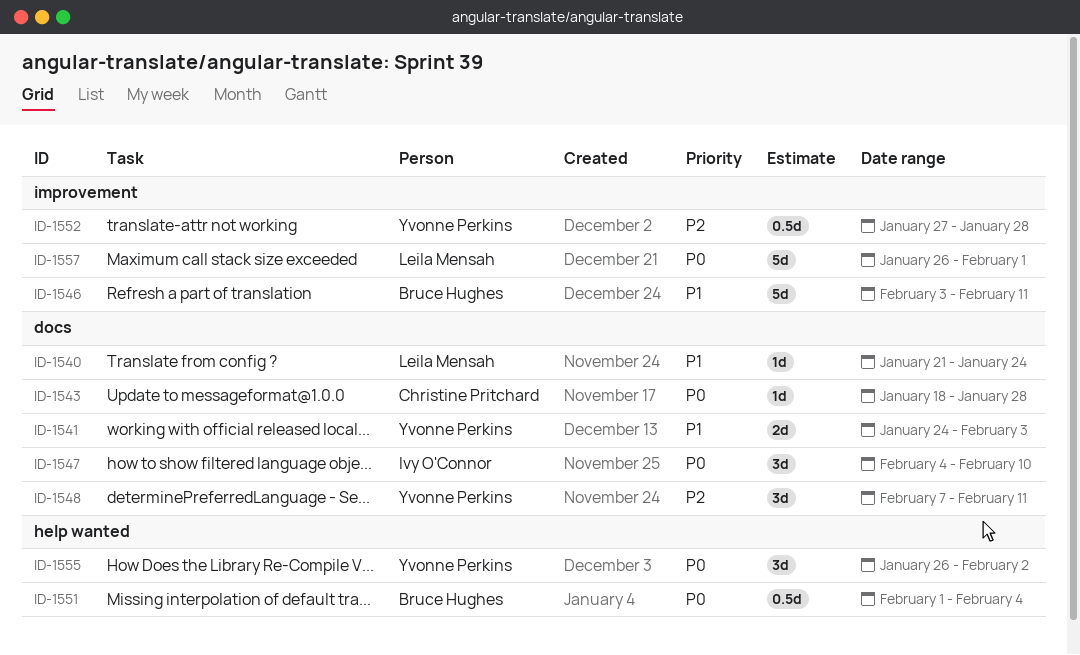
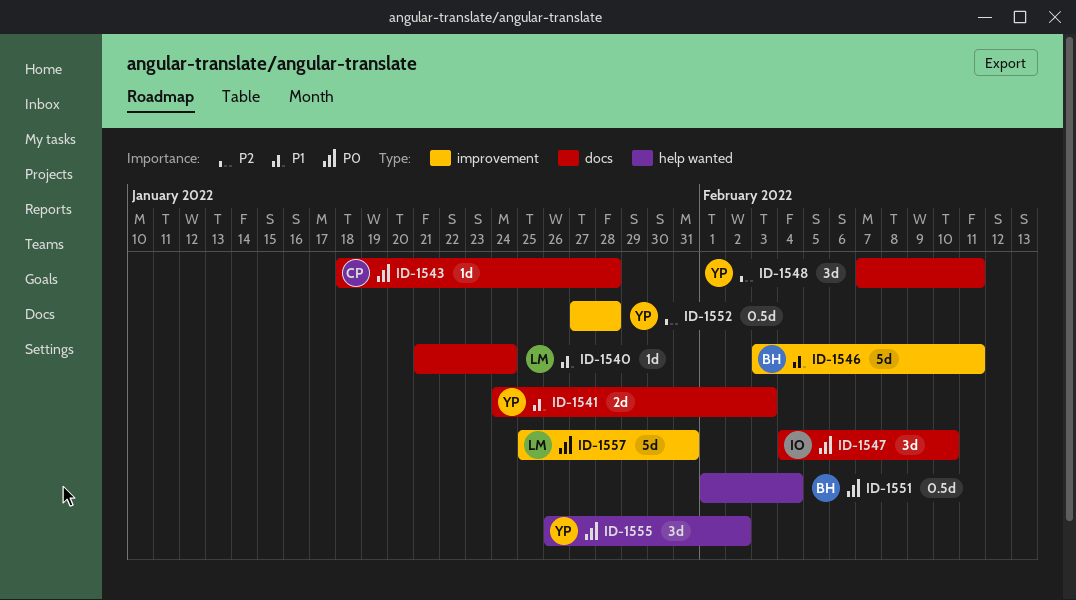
ID-1557, start: Jan 26 -> Jan 25
ID-1557, due: Feb 1 -> Jan 31

